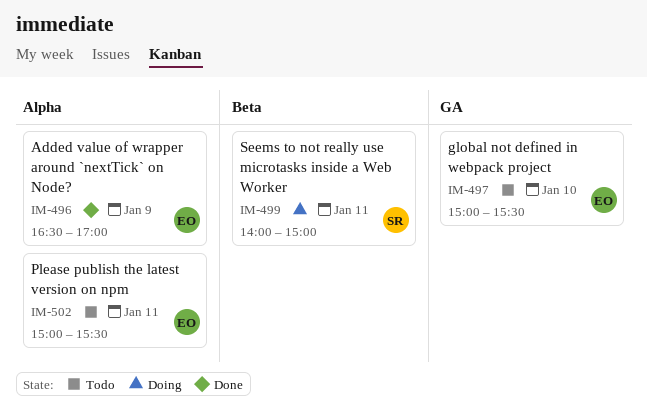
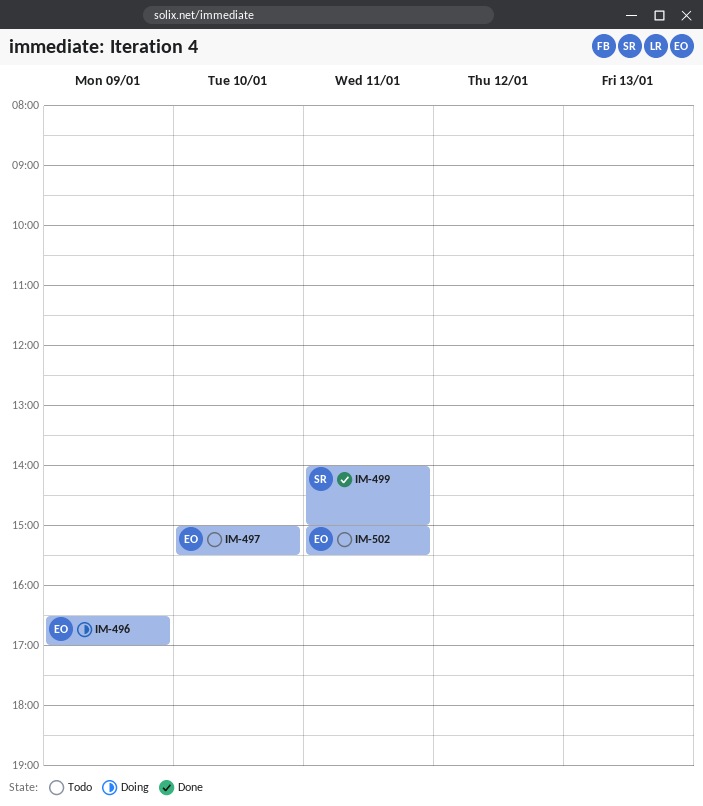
IM-496, status: Done -> Doing
IM-499, status: Doing -> Done

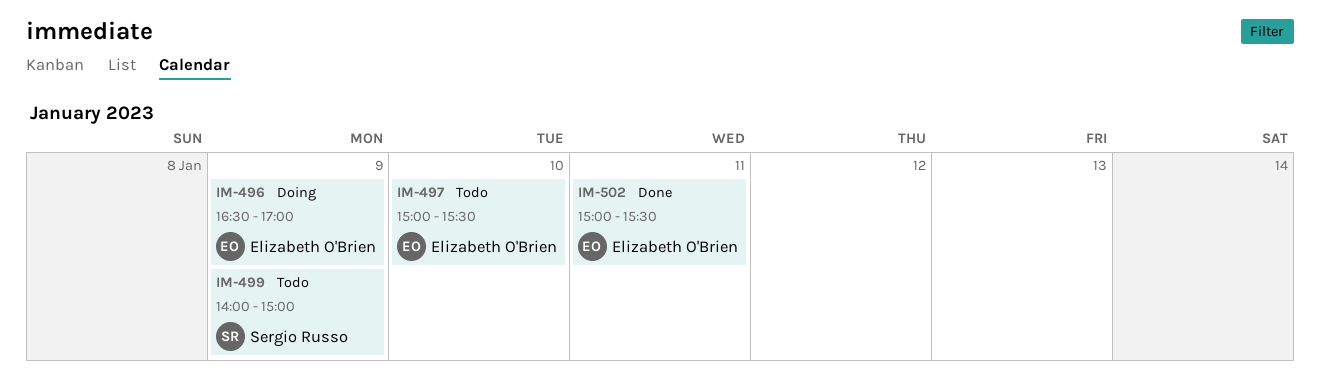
IM-499, status: Done -> Todo
IM-499, day: Jan 11 -> Jan 9
IM-502, status: Todo -> Done

